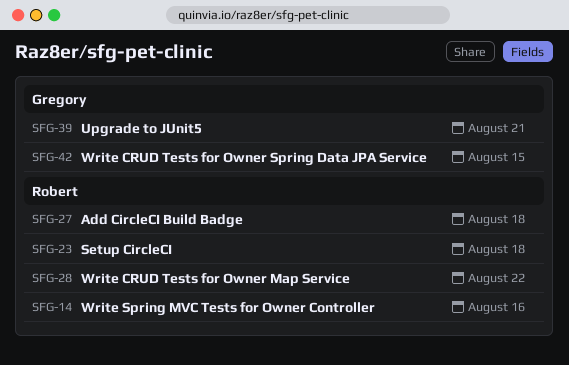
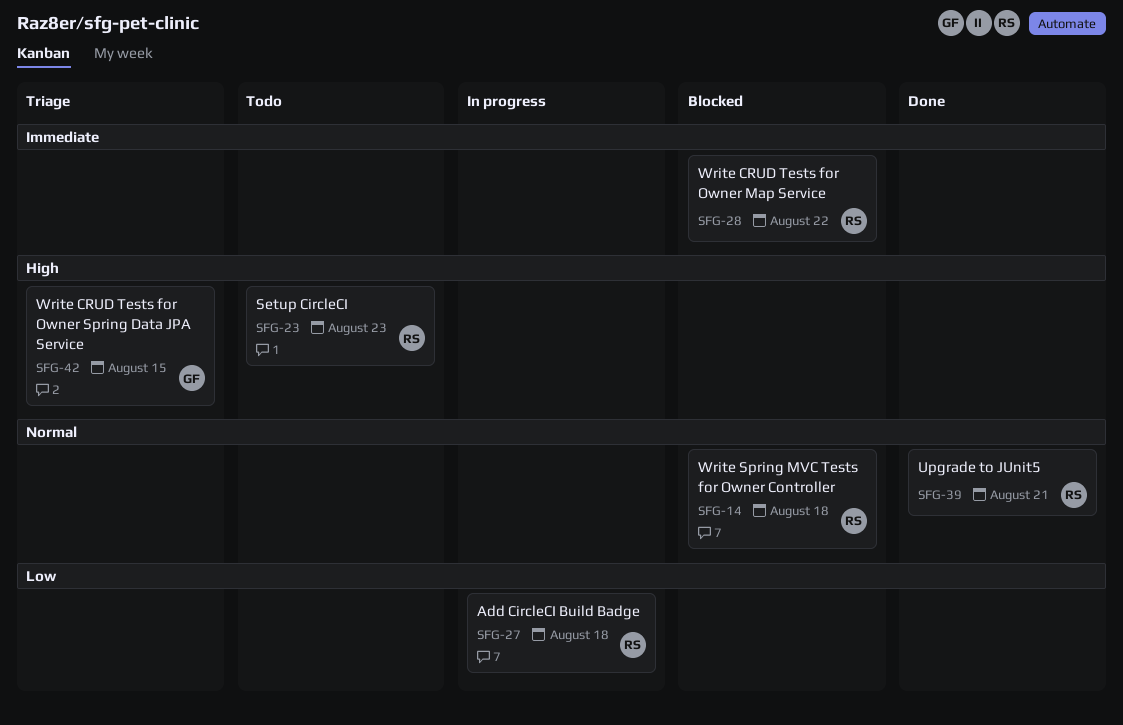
SFG-14, due: Aug 16 -> Aug 18
SFG-23, due: Aug 18 -> Aug 23
SFG-39, owner: Gregory -> Robert

